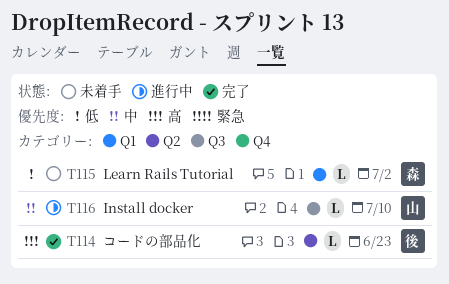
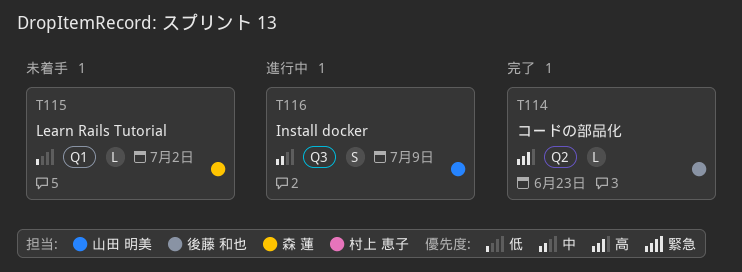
T116, estimate: L -> S
T116, due: Jul 10 -> Jul 9

